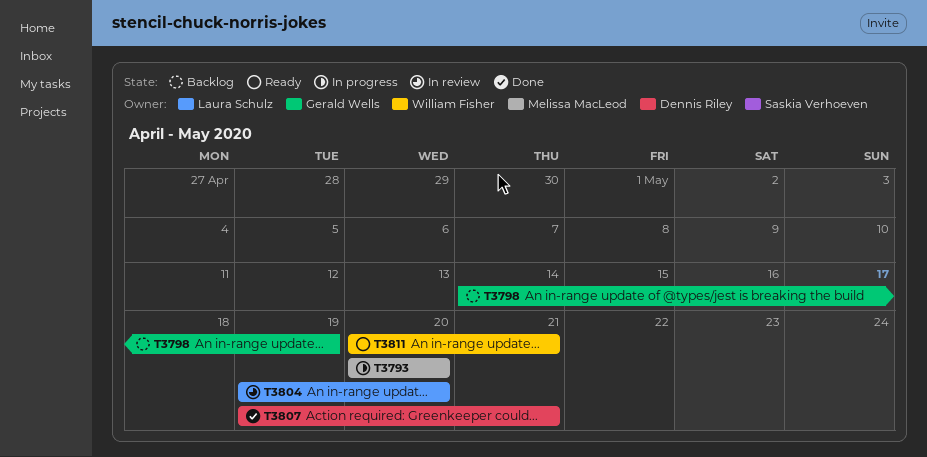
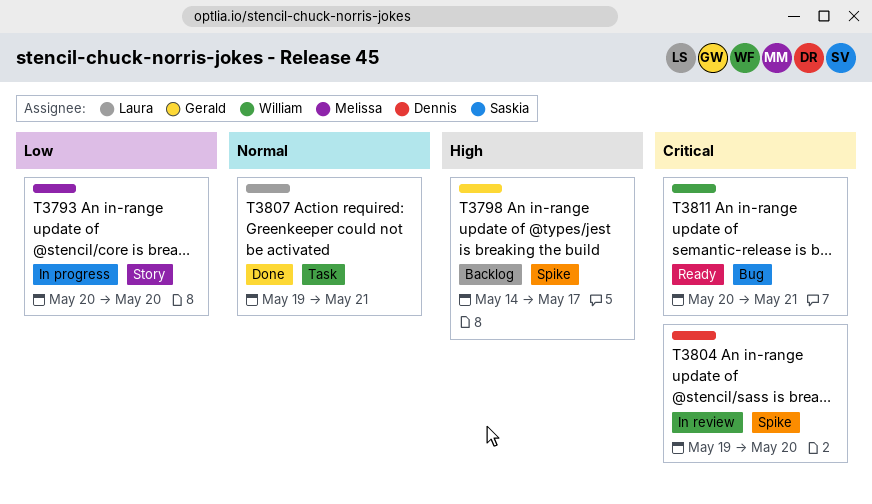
T3798, due: May 19 -> May 17
T3804, owner: Laura Schulz -> Dennis Riley
T3807, owner: Dennis Riley -> Laura Schulz

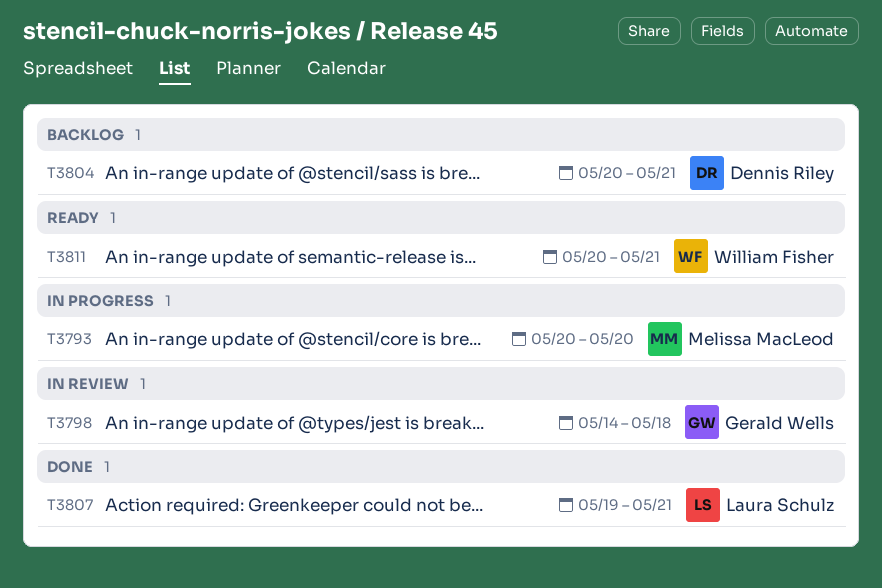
T3798, status: Backlog -> In review
T3798, due: May 17 -> May 18
T3804, status: In review -> Backlog
T3804, start: May 19 -> May 20
T3804, due: May 20 -> May 21

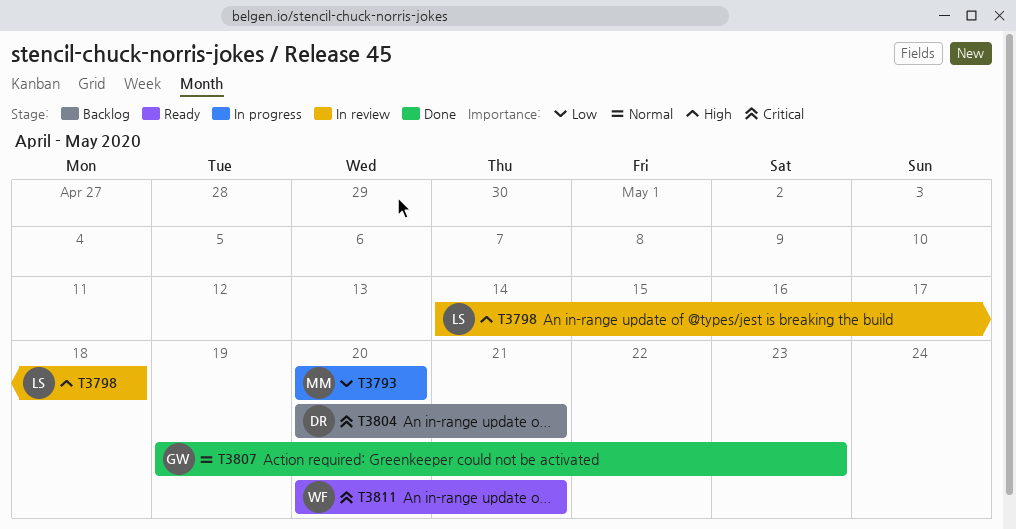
T3798, owner: Gerald Wells -> Laura Schulz
T3807, owner: Laura Schulz -> Gerald Wells
T3807, due: May 21 -> May 23

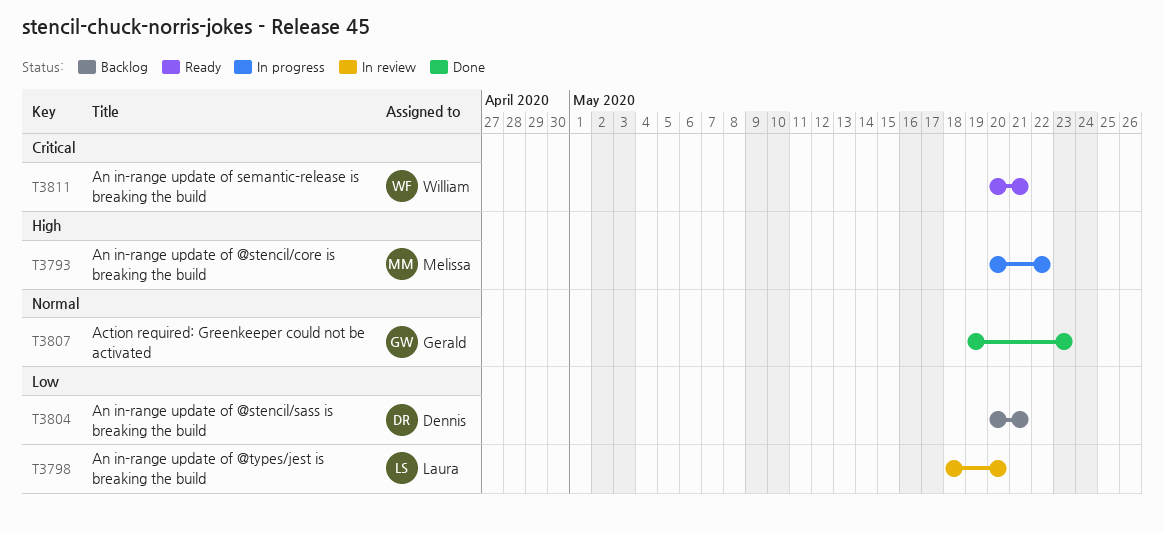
T3793, priority: Low -> High
T3793, due: May 20 -> May 22
T3798, priority: High -> Low
T3798, start: May 14 -> May 18
T3798, due: May 18 -> May 20
T3804, priority: Critical -> Low

